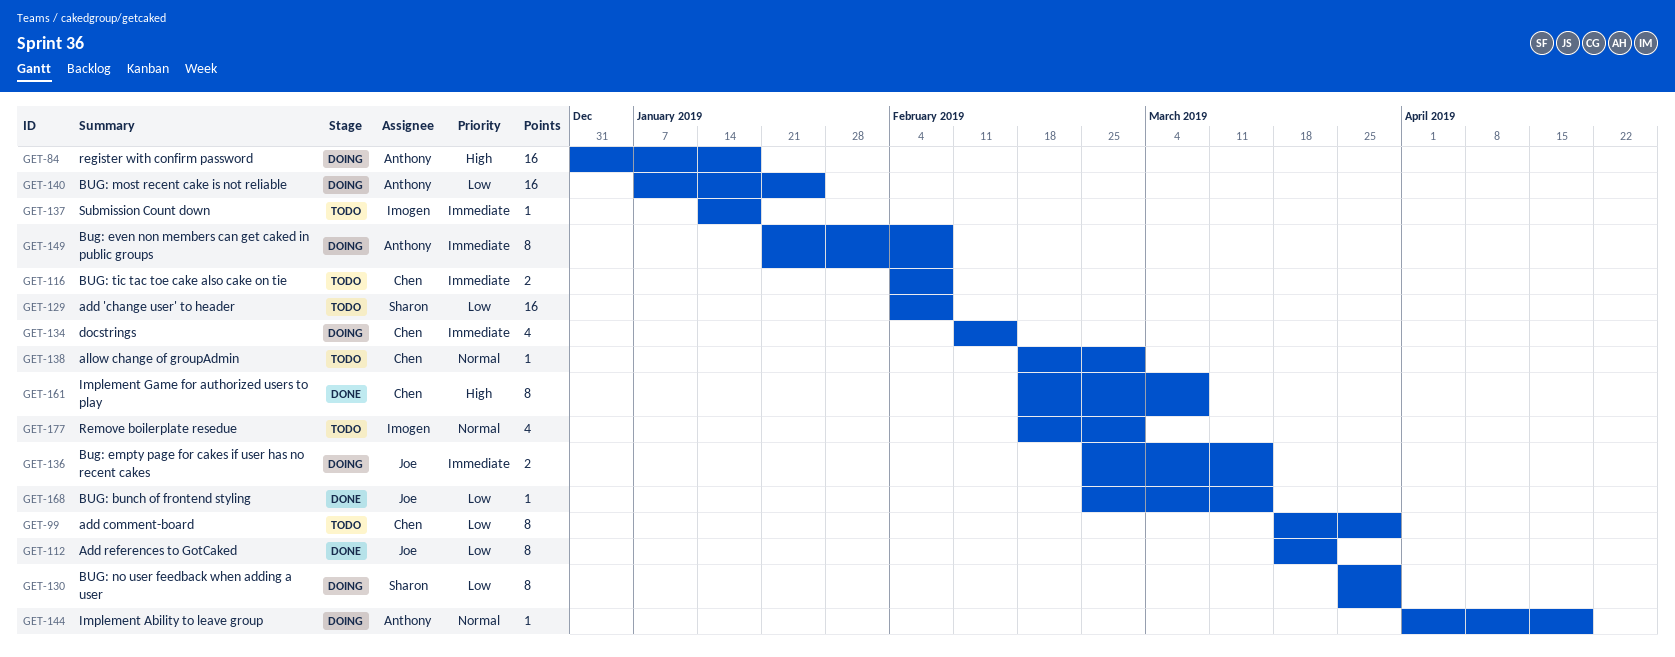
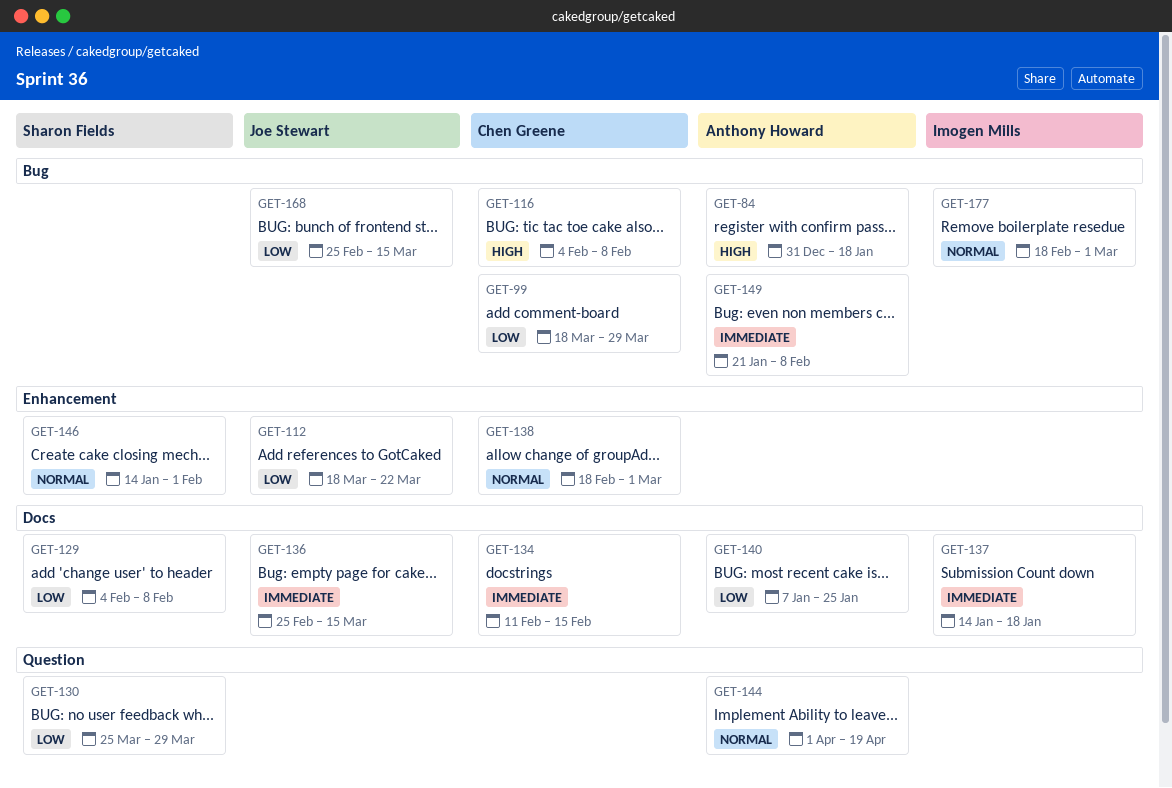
GET-116, priority: Immediate -> High
GET-146: none -> present
GET-161: present -> none

